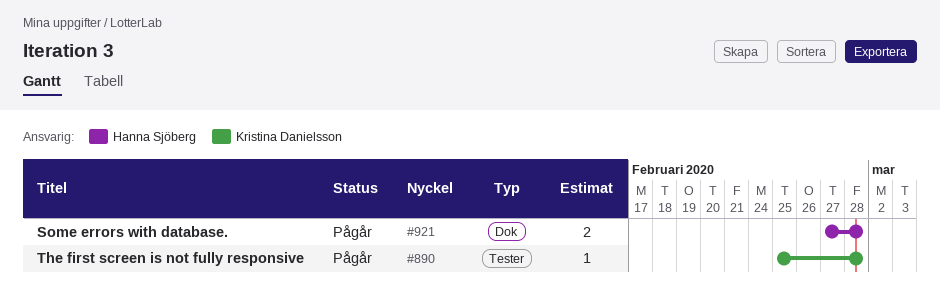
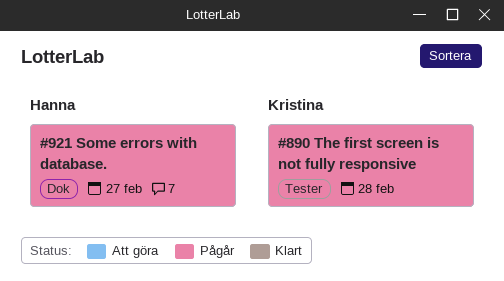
#921, due: Feb 28 -> Feb 27

